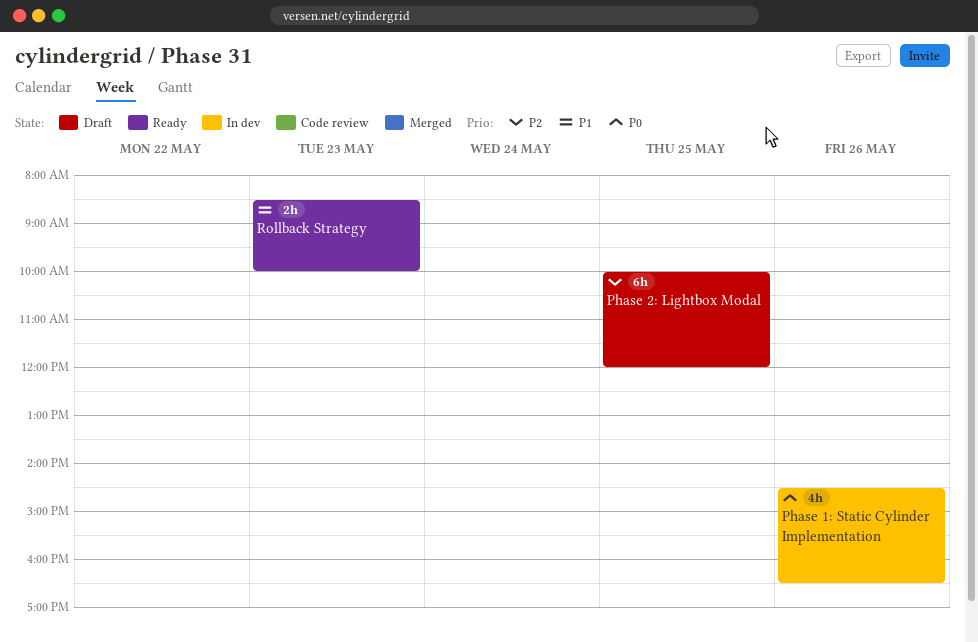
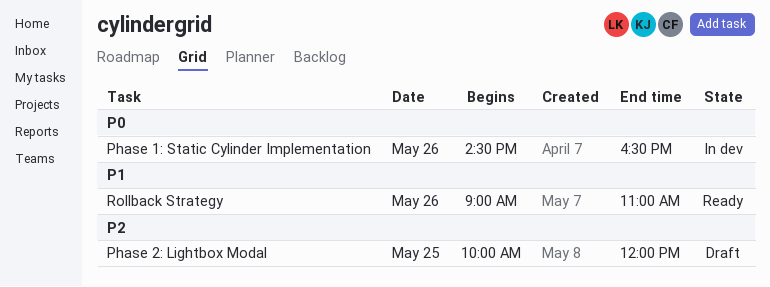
Rollback Strategy, day: May 23 -> May 26
Rollback Strategy, begins: 08:30 -> 09:00
Rollback Strategy, ends: 10:00 -> 11:00

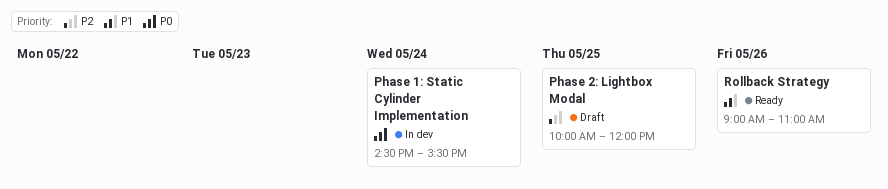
Phase 1: Static Cylinder Implementation, day: May 26 -> May 24
Phase 1: Static Cylinder Implementation, ends: 16:30 -> 15:30

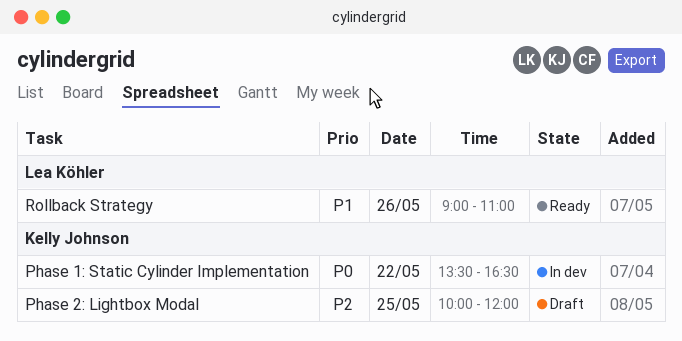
Phase 1: Static Cylinder Implementation, day: May 24 -> May 22
Phase 1: Static Cylinder Implementation, begins: 14:30 -> 13:30
Phase 1: Static Cylinder Implementation, ends: 15:30 -> 16:30

